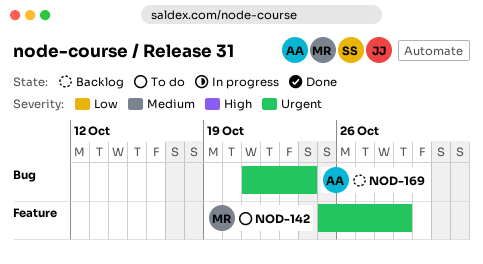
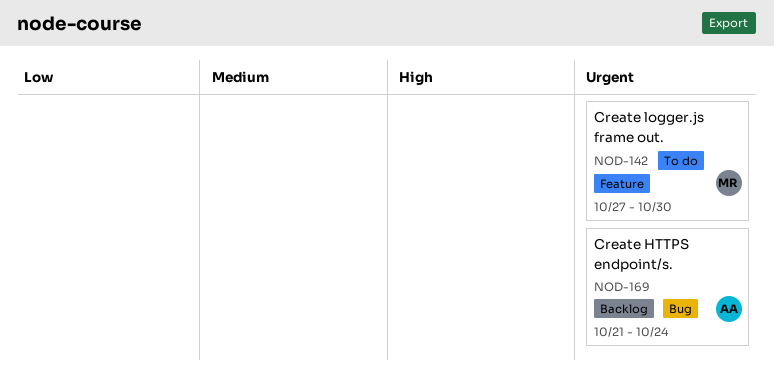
NOD-142, start: Oct 25 -> Oct 27
NOD-142, due: Oct 29 -> Oct 30

